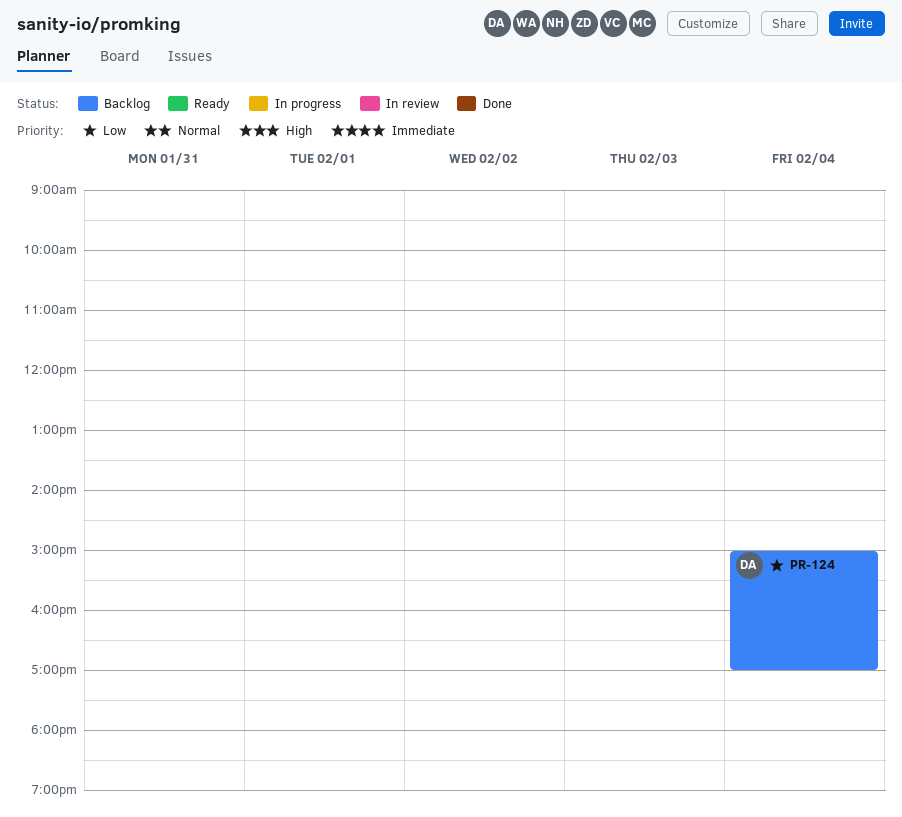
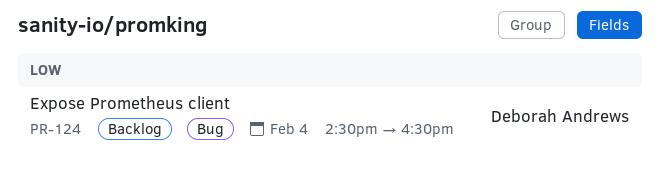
PR-124, begins: 15:00 -> 14:30
PR-124, ends: 17:00 -> 16:30

